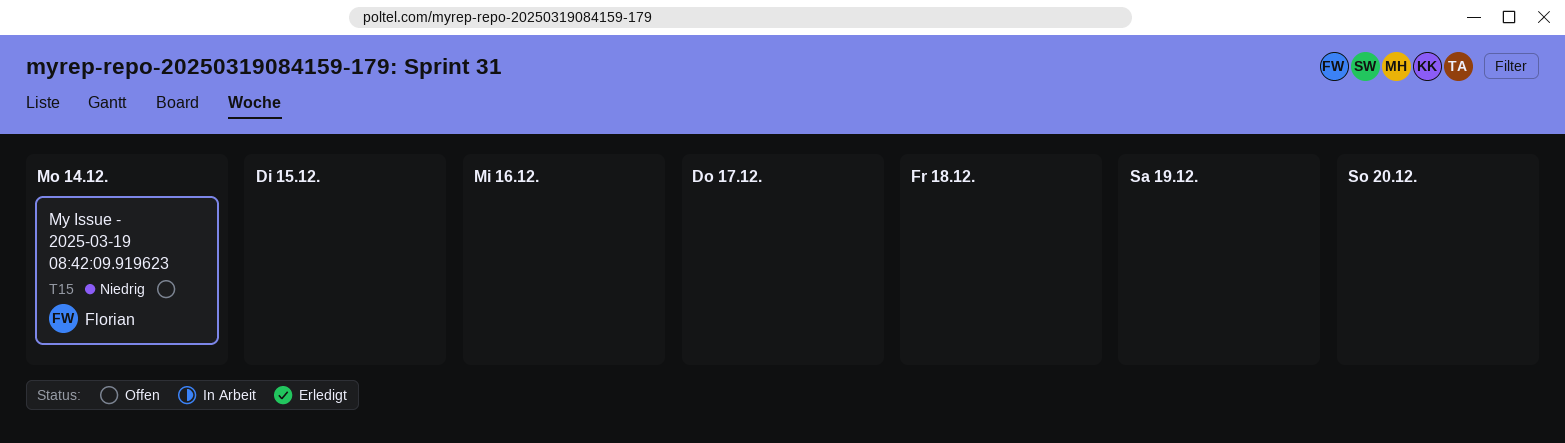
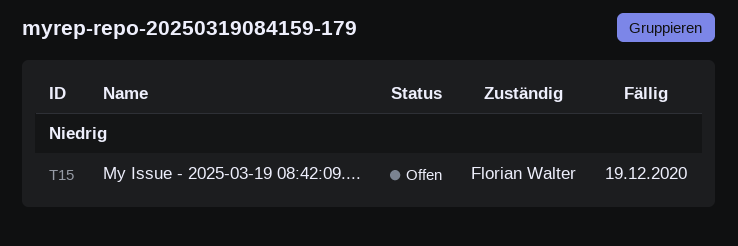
T15, due: Dec 14 -> Dec 19

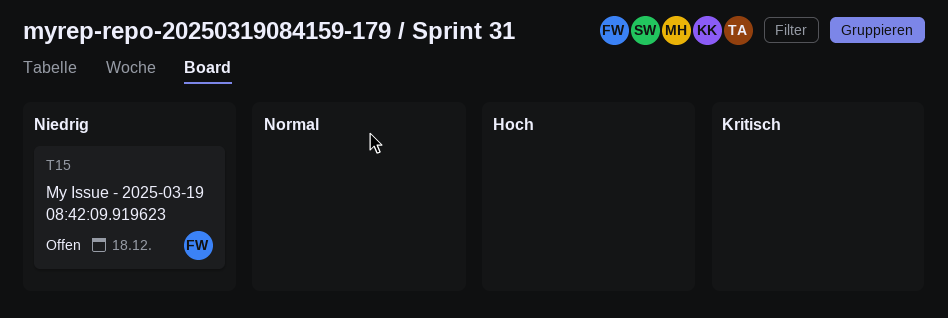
T15, due: Dec 19 -> Dec 18

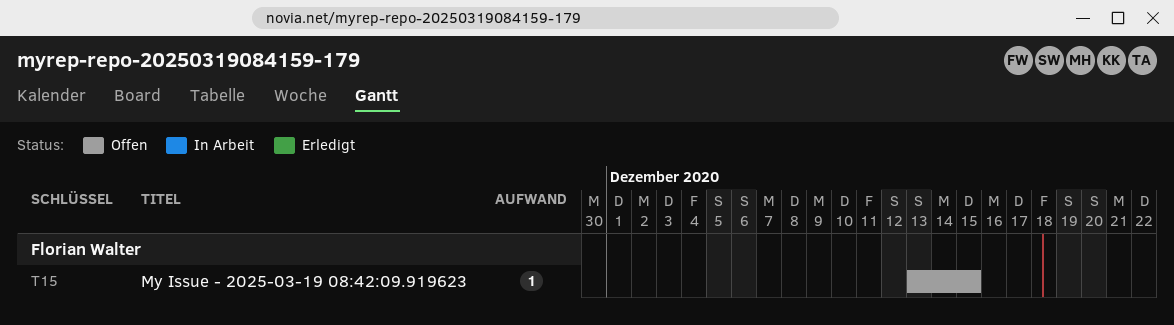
T15, due: Dec 18 -> Dec 15

